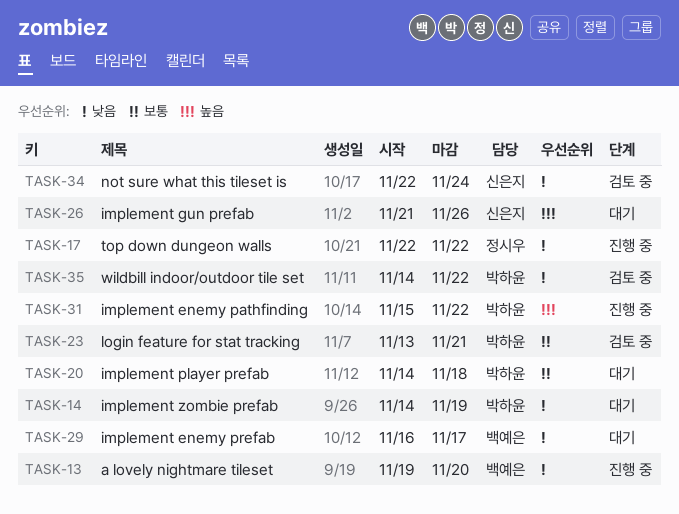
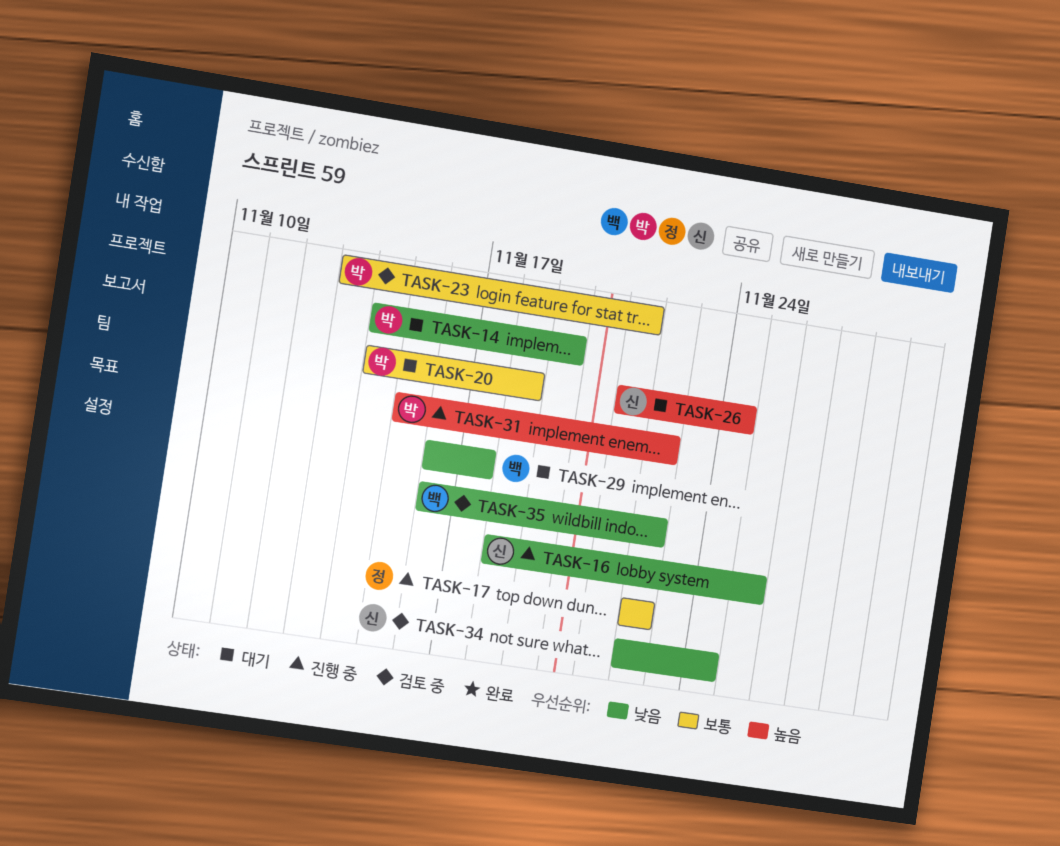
TASK-13: present -> none
TASK-16: none -> present
TASK-17, priority: 낮음 -> 보통
TASK-26, due: Nov 26 -> Nov 24
TASK-35, owner: 박하윤 -> 백예은
TASK-35, start: Nov 14 -> Nov 16

